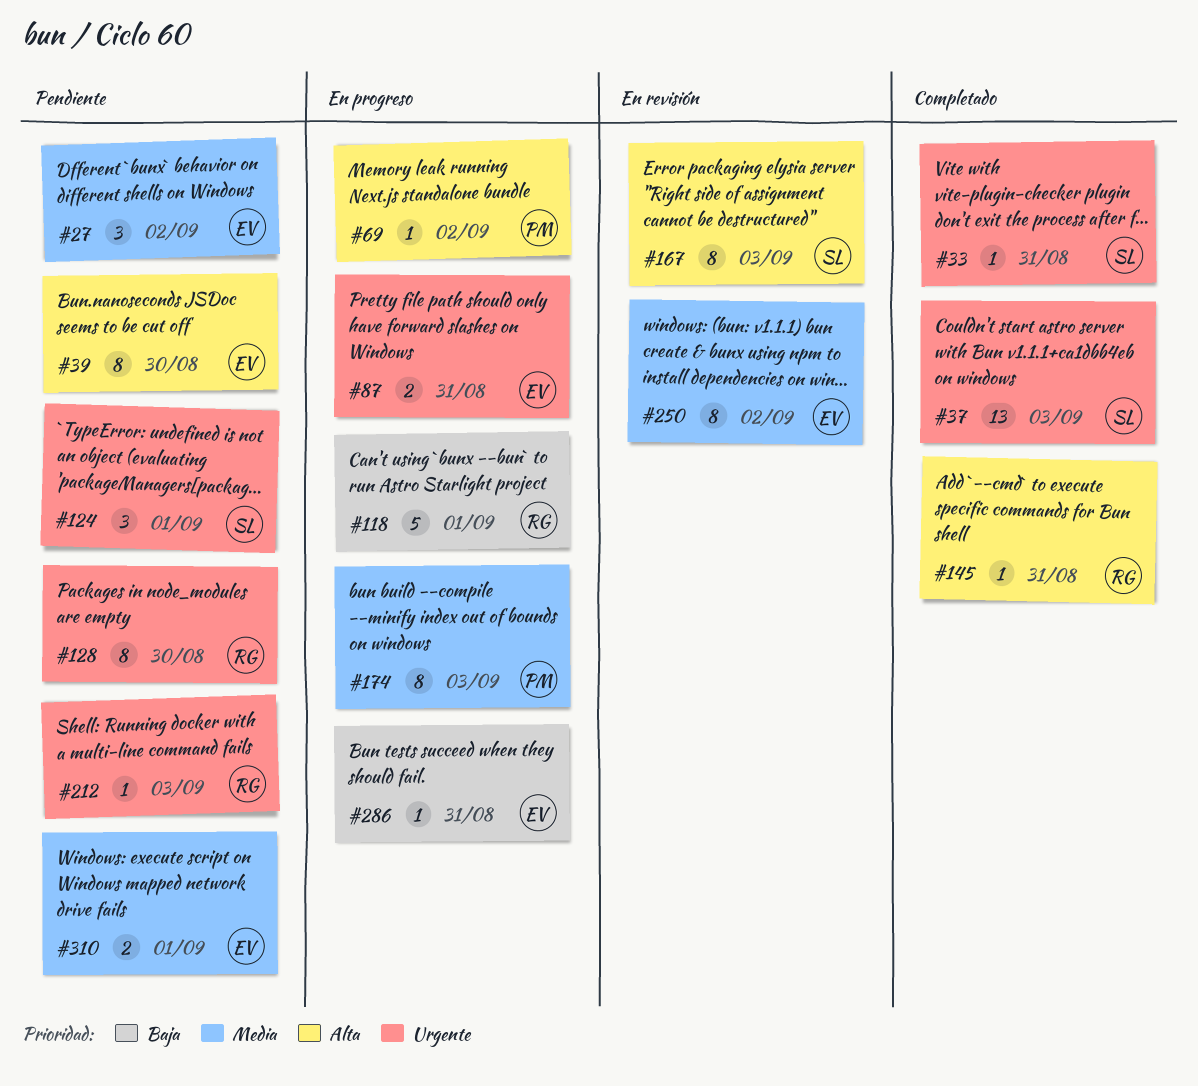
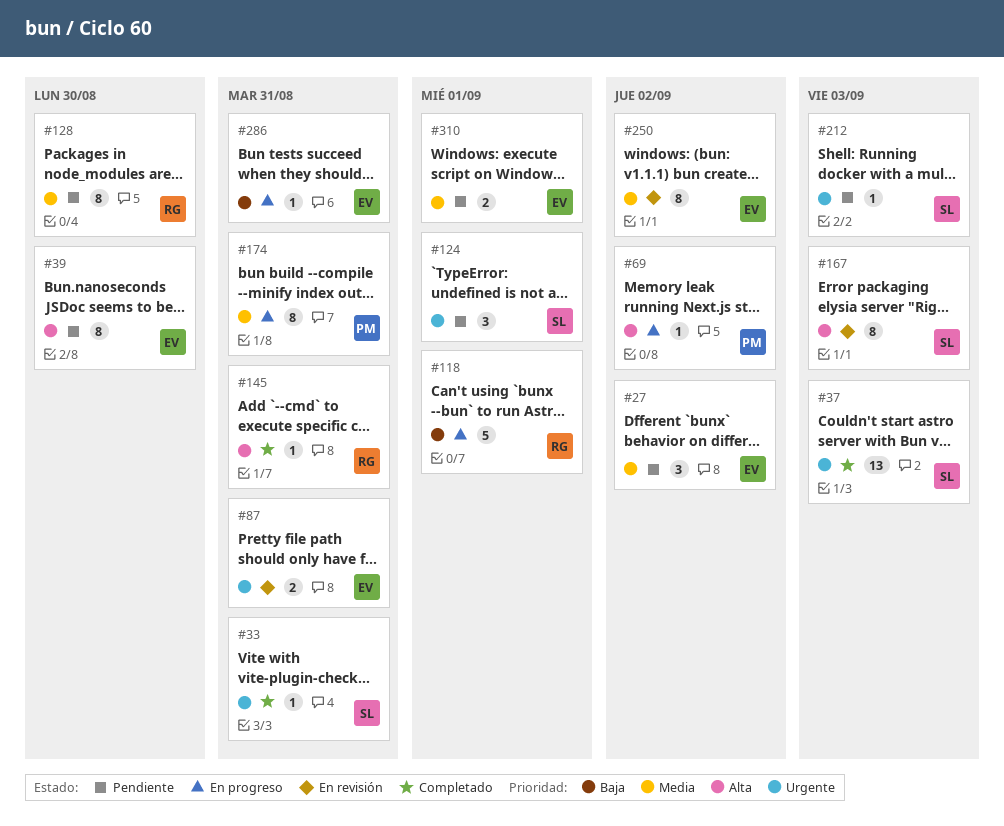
#87, status: En progreso -> En revisión
#128, priority: Urgente -> Media
#174, due: Sep 3 -> Aug 31
#212, owner: RG -> SL

